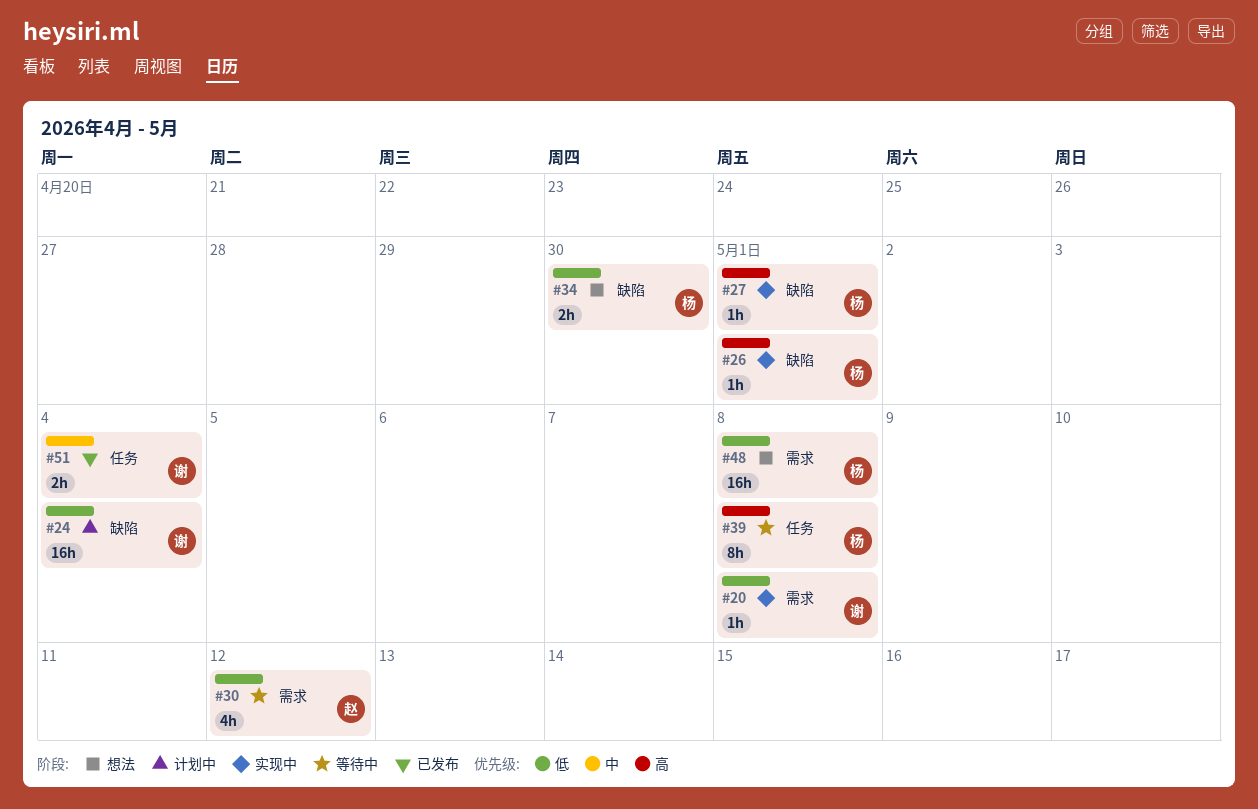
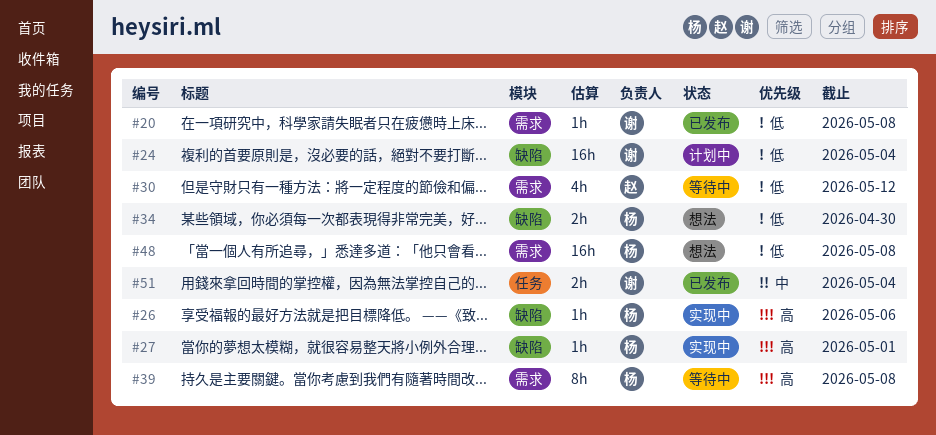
#20, status: 实现中 -> 已发布
#26, due: May 1 -> May 6
#39, label: 任务 -> 需求

